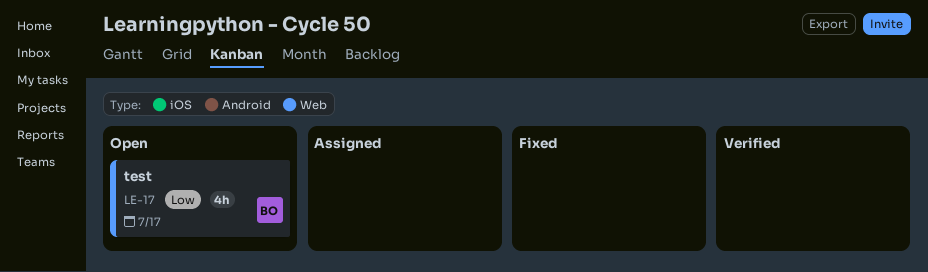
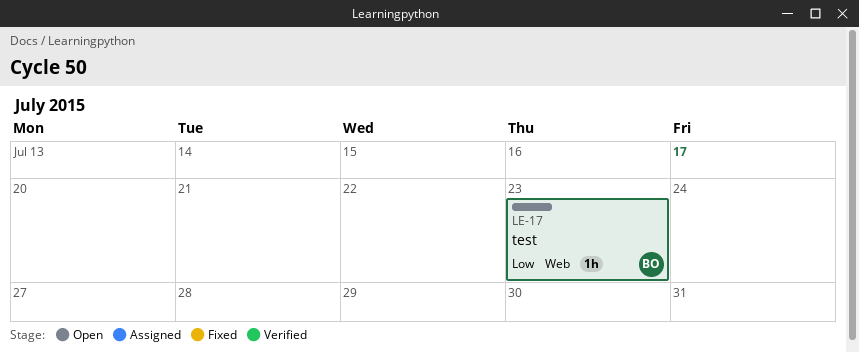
LE-17, estimate: 4h -> 1h
LE-17, due: Jul 17 -> Jul 23

